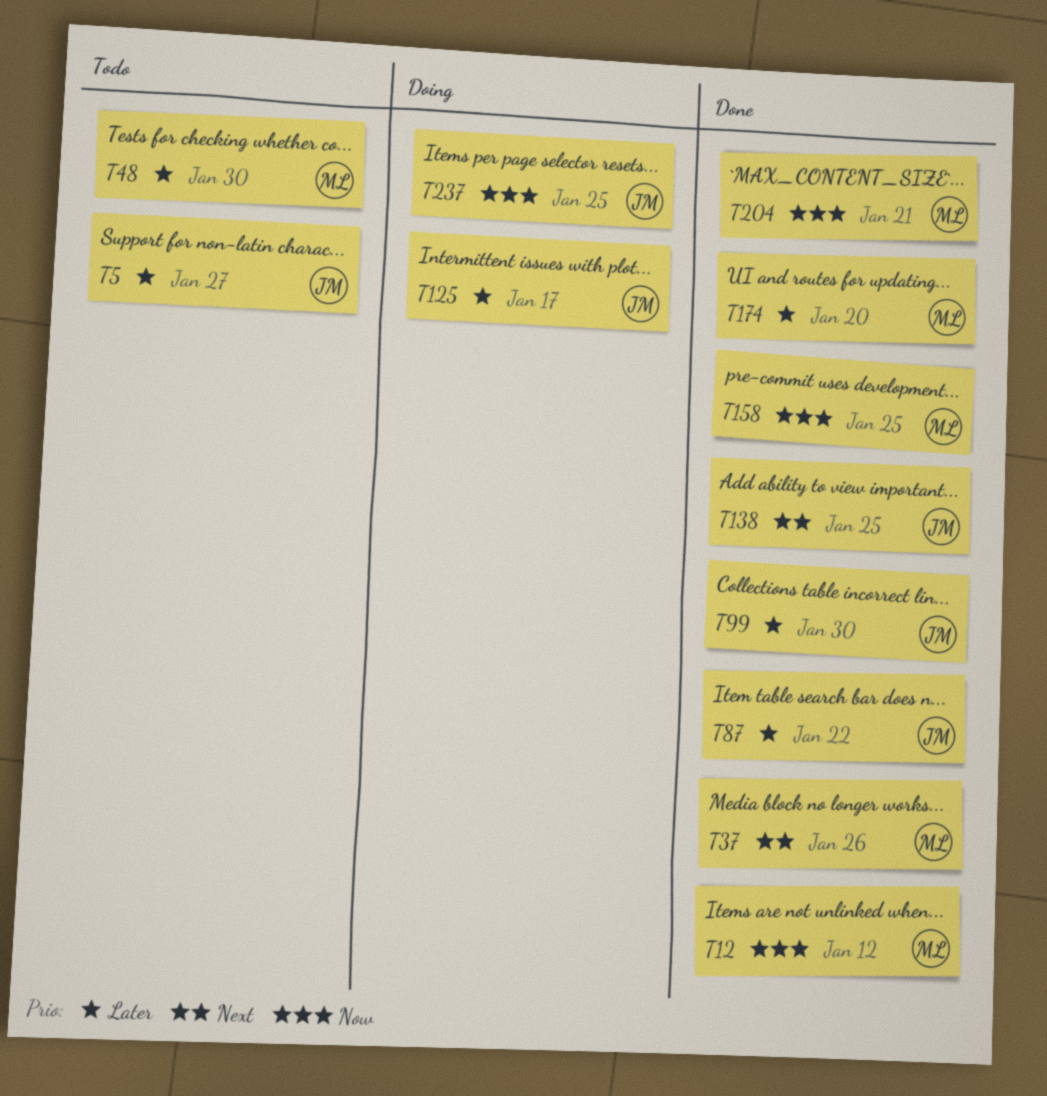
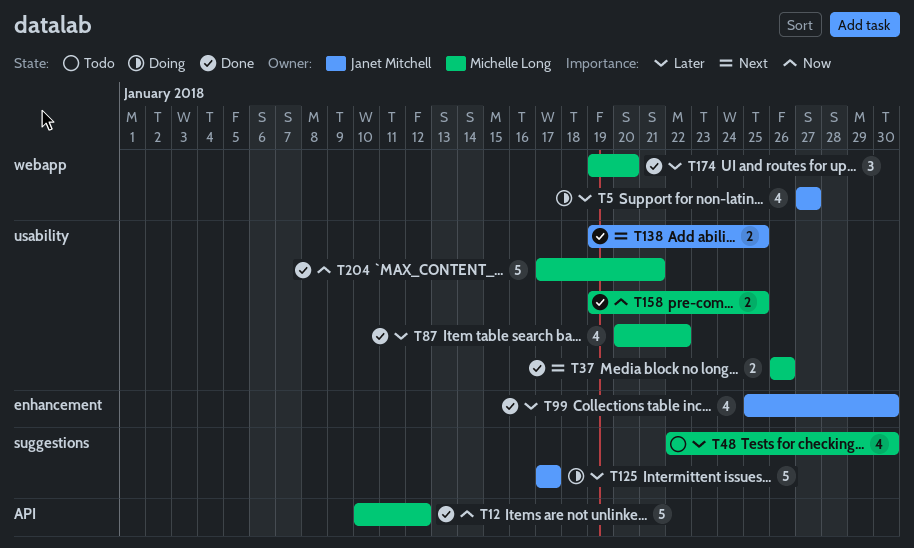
T5, status: Todo -> Doing
T87, owner: Janet Mitchell -> Michelle Long
T237: present -> none

